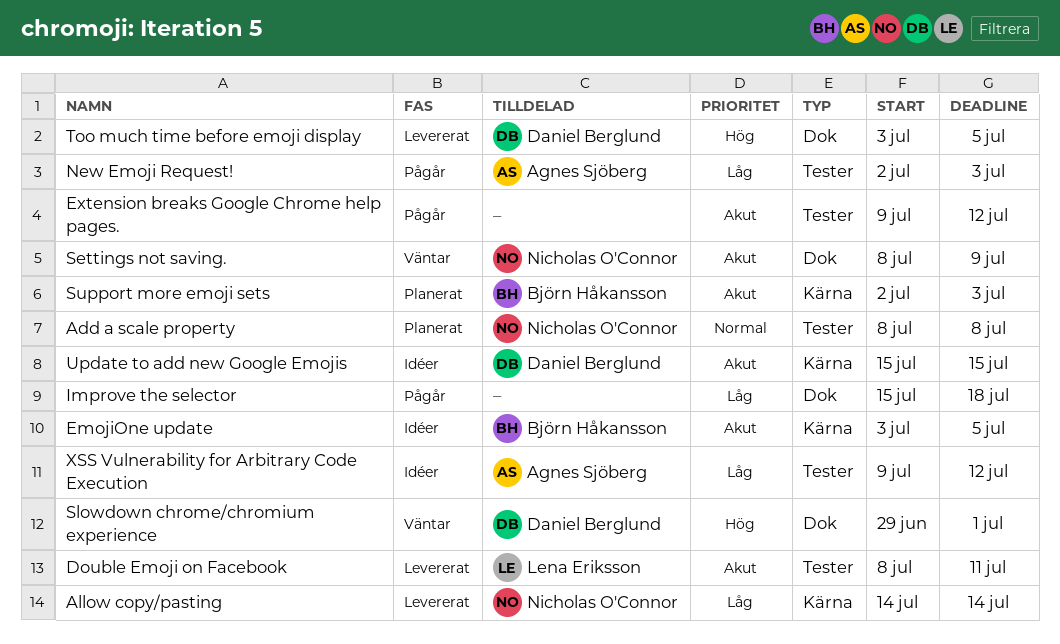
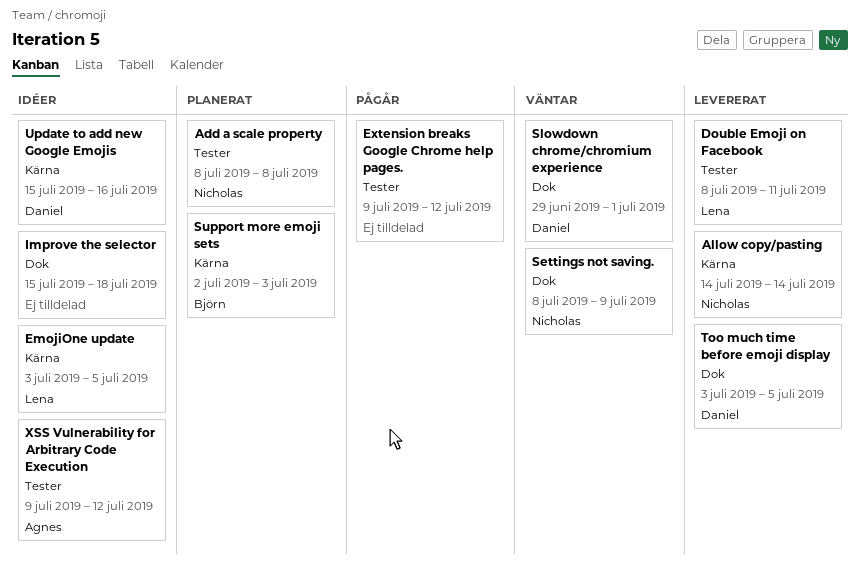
EmojiOne update, owner: Björn Håkansson -> Lena Eriksson
Improve the selector, status: Pågår -> Idéer
New Emoji Request!: present -> none
Update to add new Google Emojis, due: Jul 15 -> Jul 16

